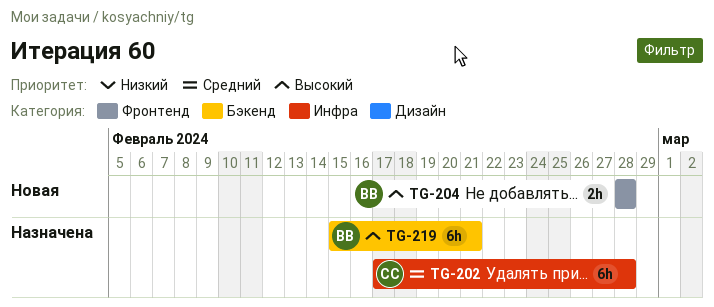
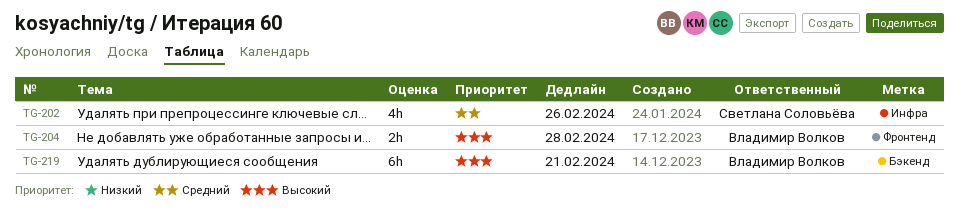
TG-202, estimate: 6h -> 4h
TG-202, due: Feb 28 -> Feb 26

